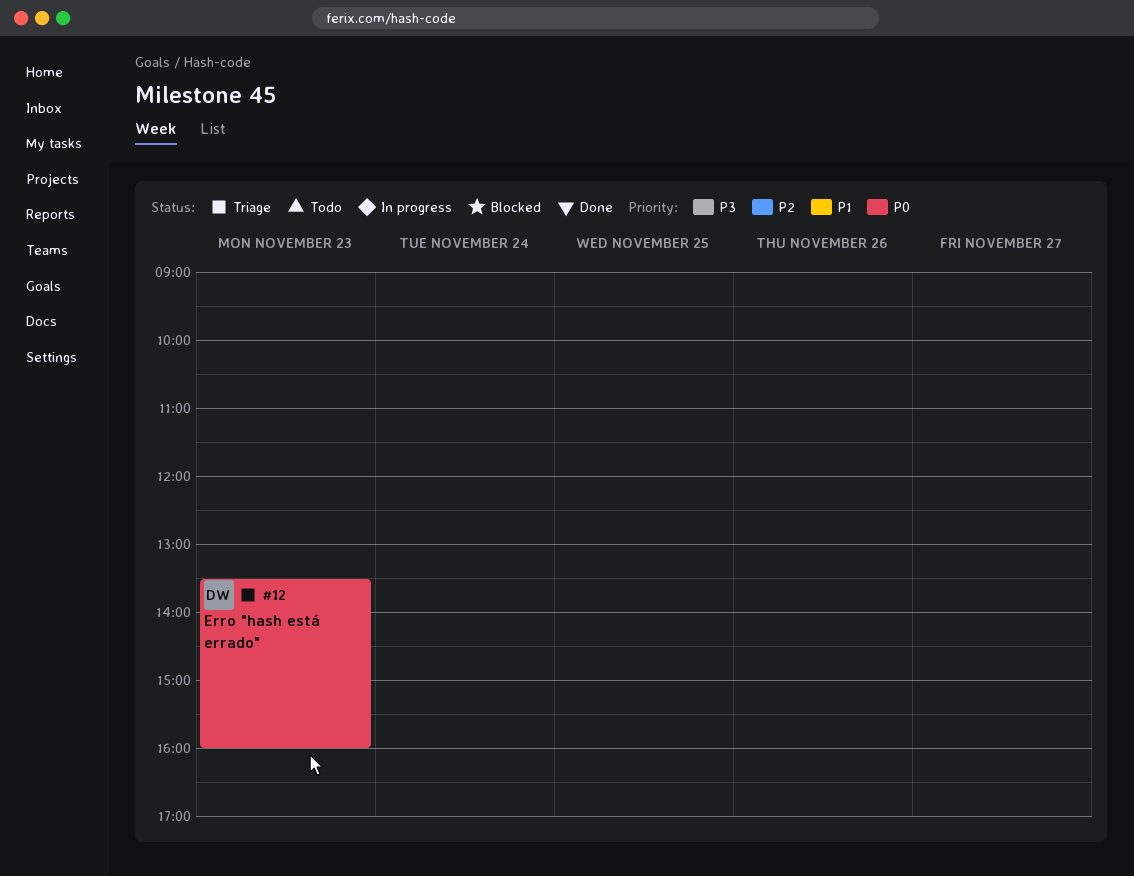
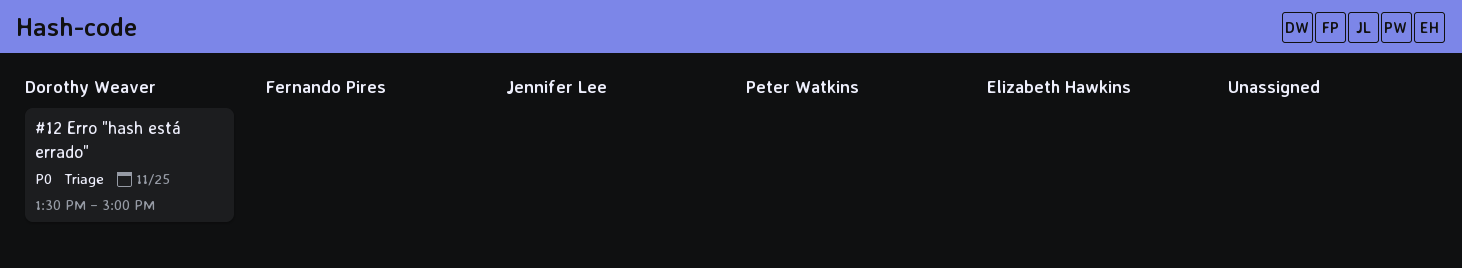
#12, day: Nov 23 -> Nov 25
#12, ends: 16:00 -> 15:00

